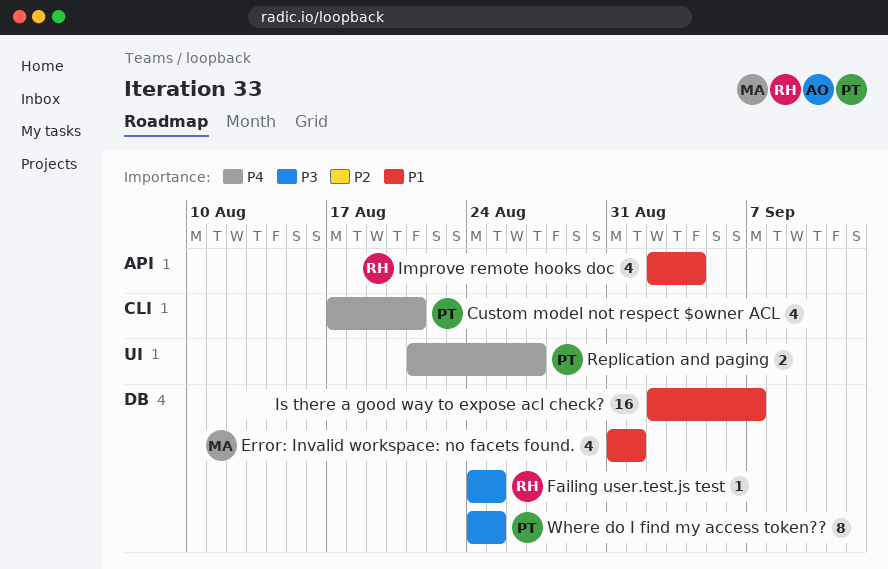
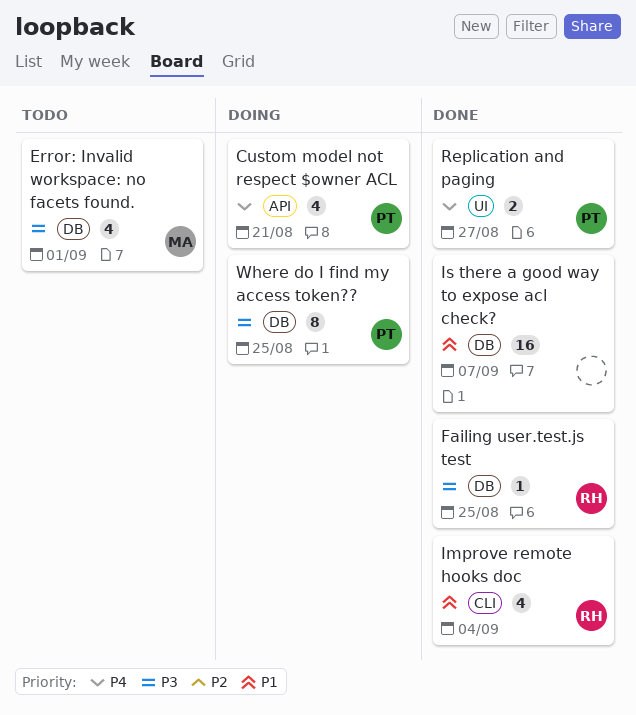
Custom model not respect $owner ACL, label: CLI -> API
Error: Invalid workspace: no facets found., priority: P1 -> P3
Improve remote hooks doc, label: API -> CLI

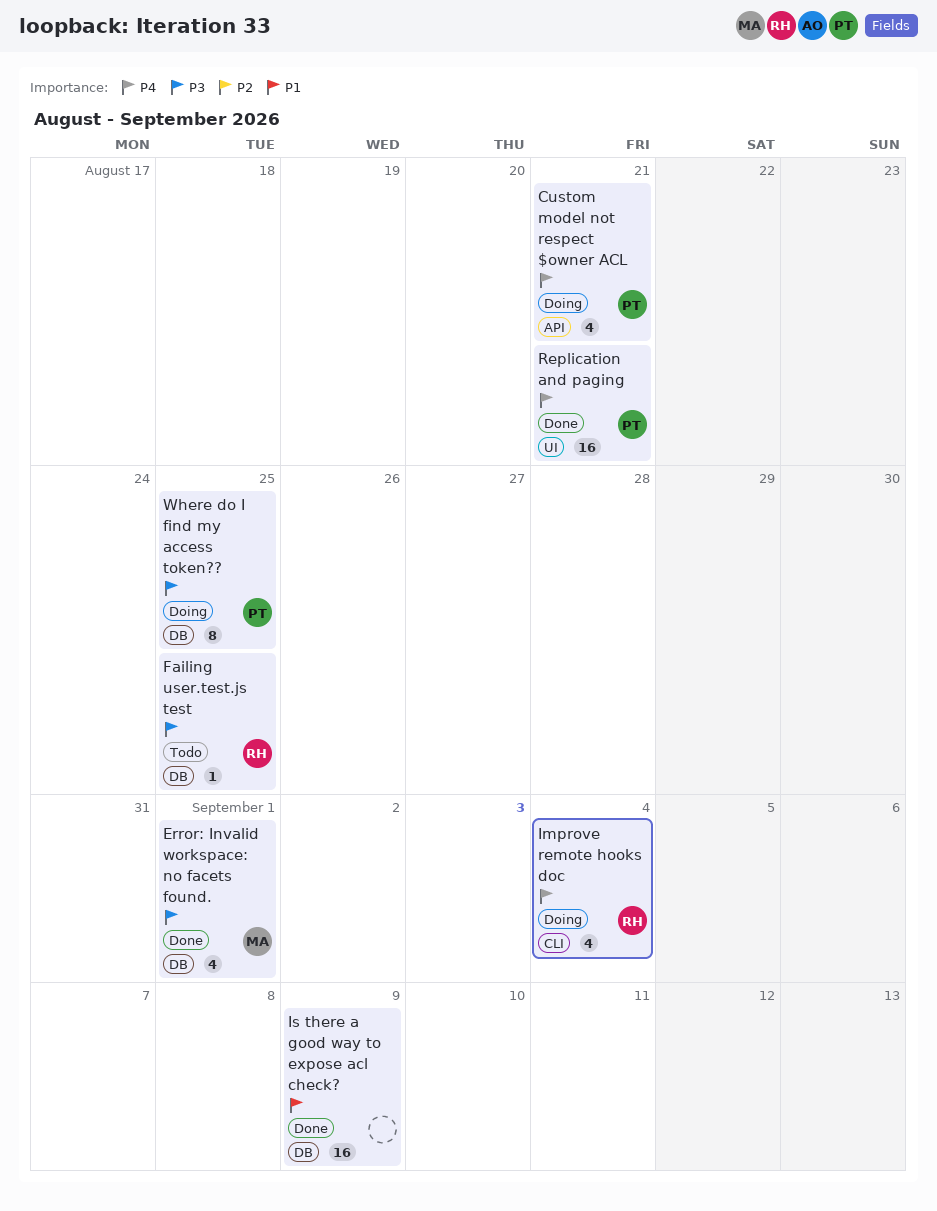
Error: Invalid workspace: no facets found., status: Todo -> Done
Failing user.test.js test, status: Done -> Todo
Improve remote hooks doc, status: Done -> Doing
Improve remote hooks doc, priority: P1 -> P4
Is there a good way to expose acl check?, due: Sep 7 -> Sep 9
Replication and paging, estimate: 2 -> 16
Replication and paging, due: Aug 27 -> Aug 21

